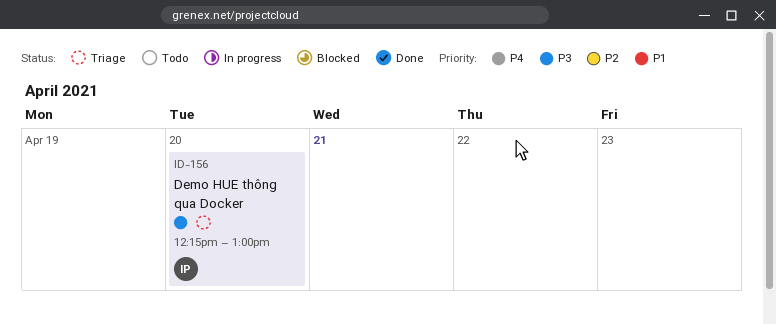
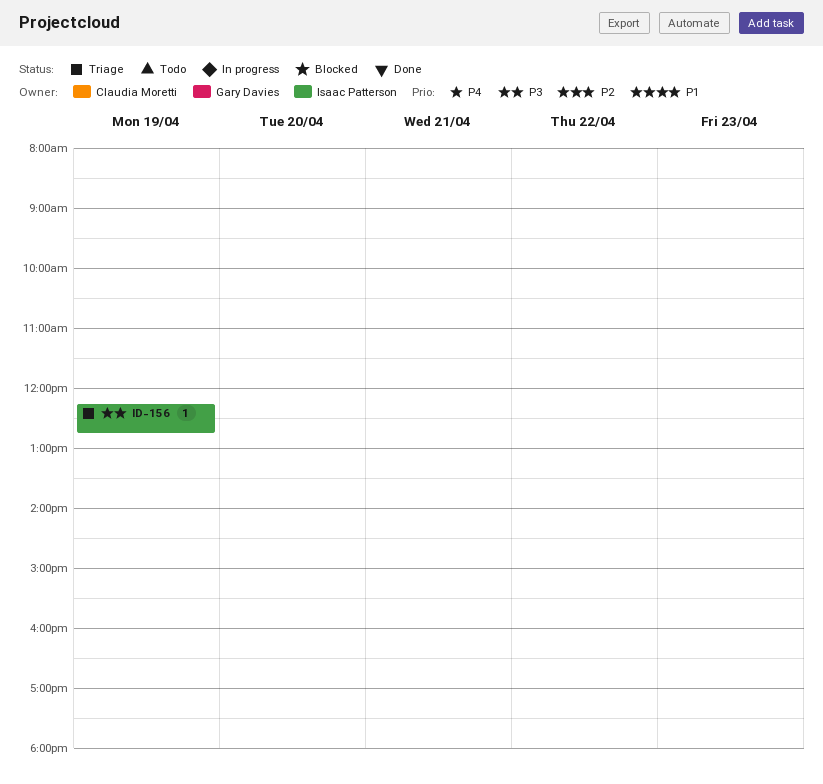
ID-156, day: Apr 20 -> Apr 19
ID-156, ends: 13:00 -> 12:45

